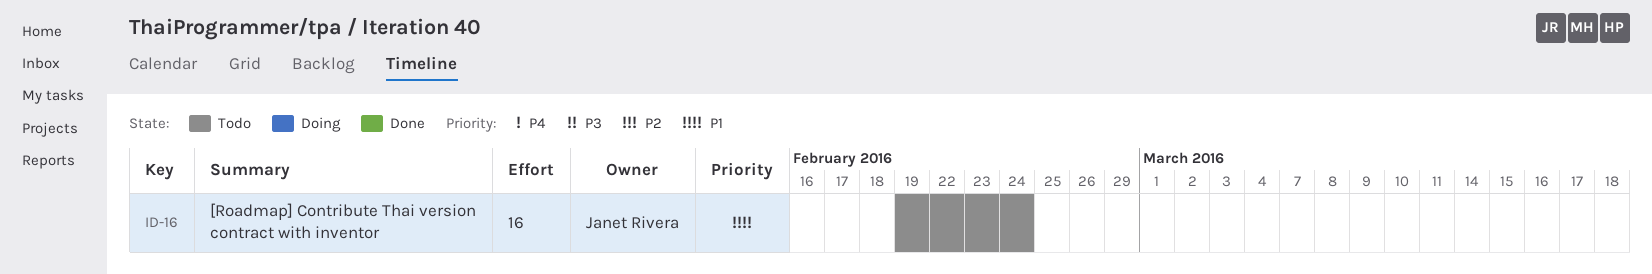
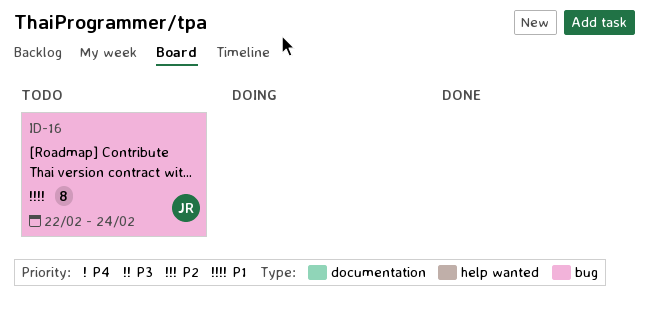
ID-16, estimate: 16 -> 8
ID-16, start: Feb 19 -> Feb 22

